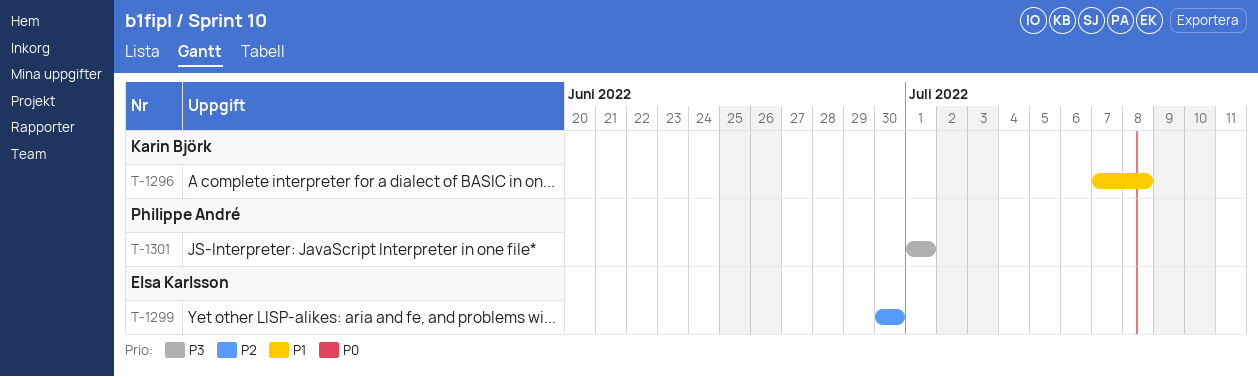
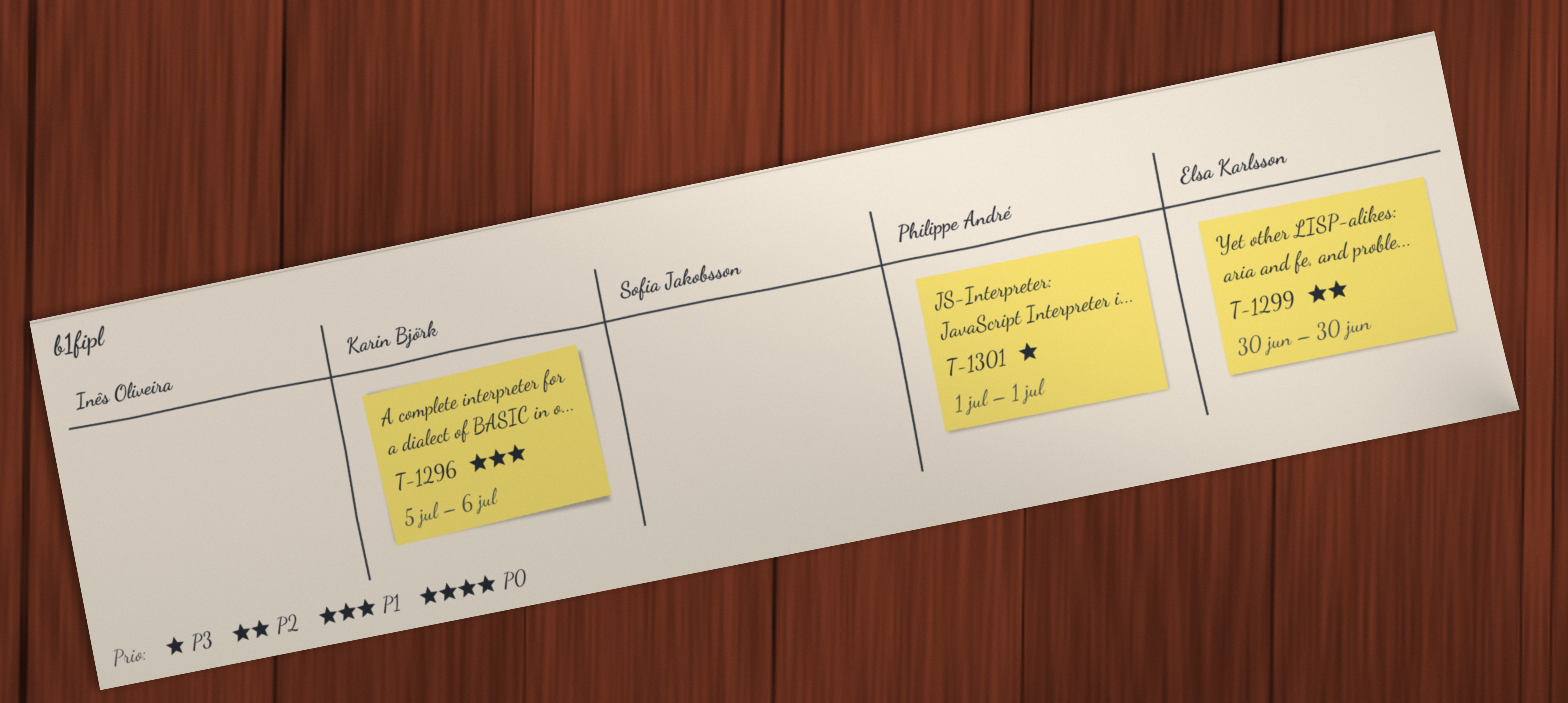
T-1296, start: Jul 7 -> Jul 5
T-1296, due: Jul 8 -> Jul 6

